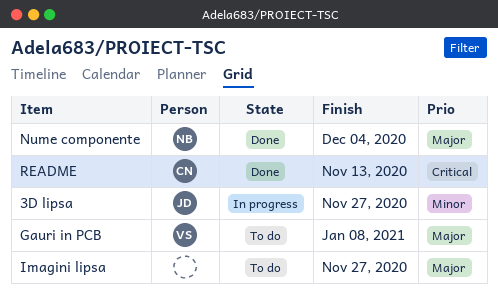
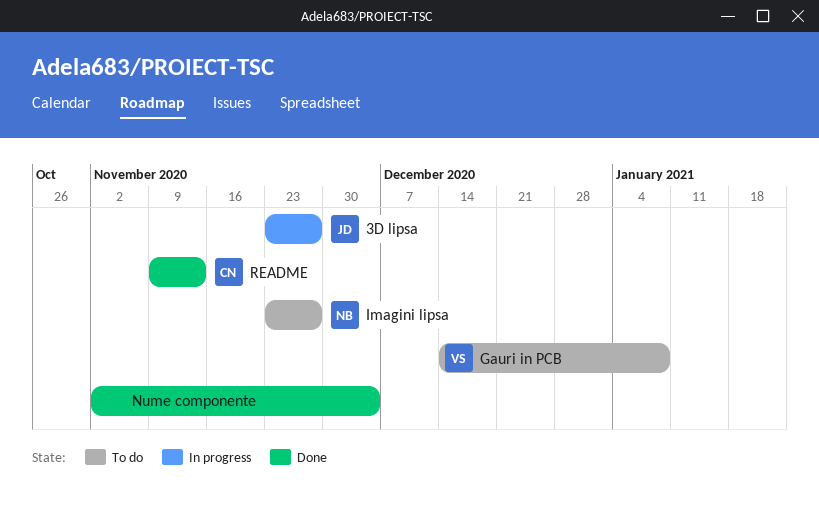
Imagini lipsa, owner: none -> NB
Nume componente, owner: NB -> none

